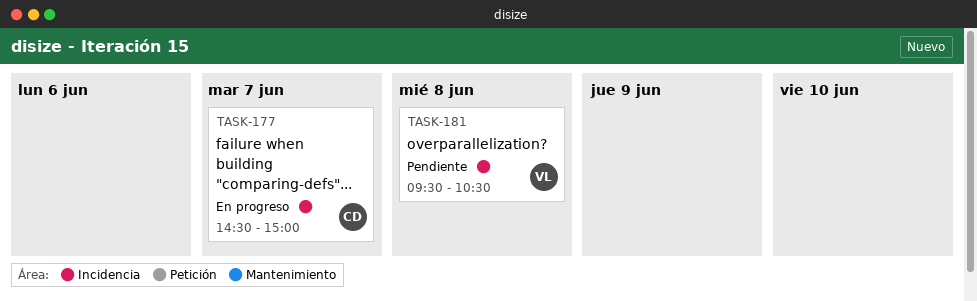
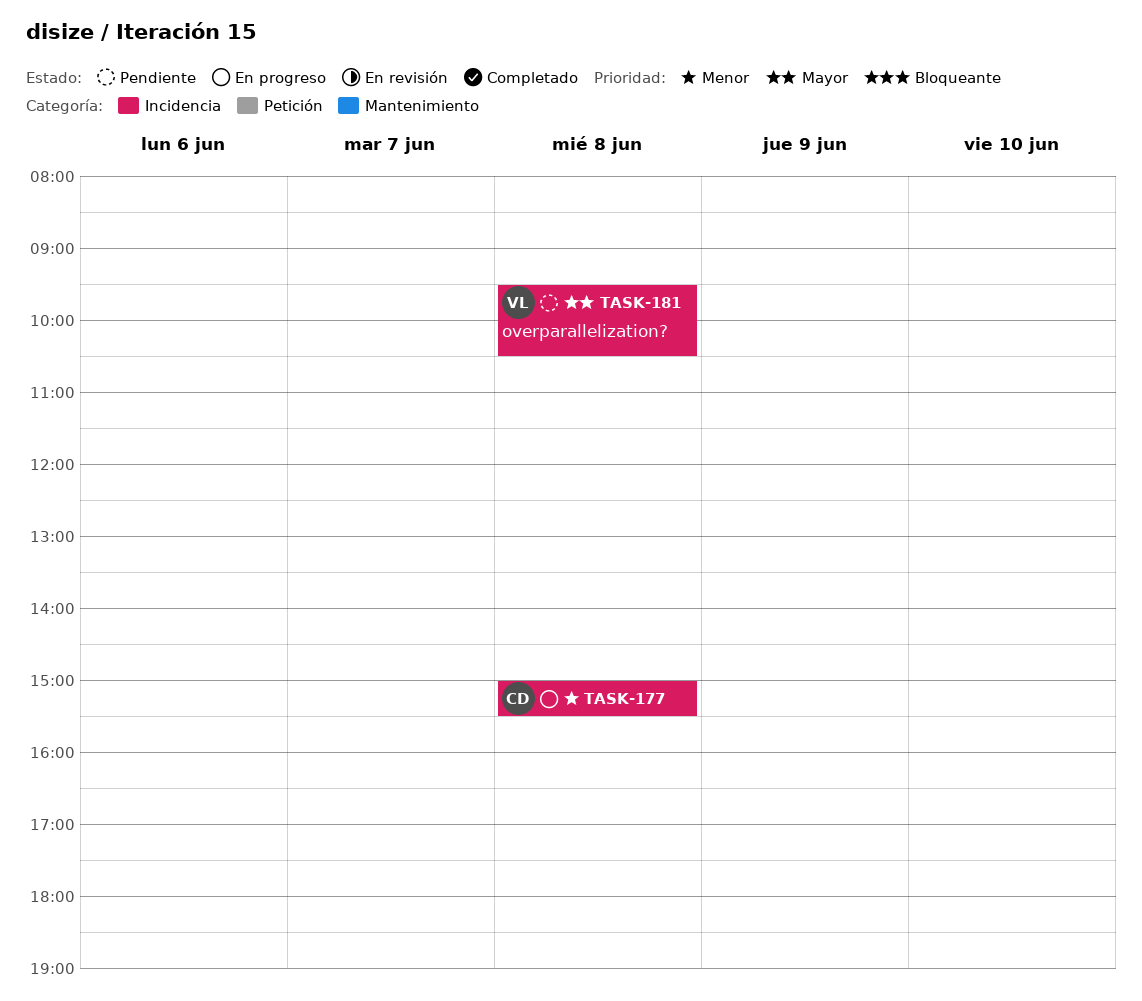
TASK-177, day: Jun 7 -> Jun 8
TASK-177, begins: 14:30 -> 15:00
TASK-177, ends: 15:00 -> 15:30

